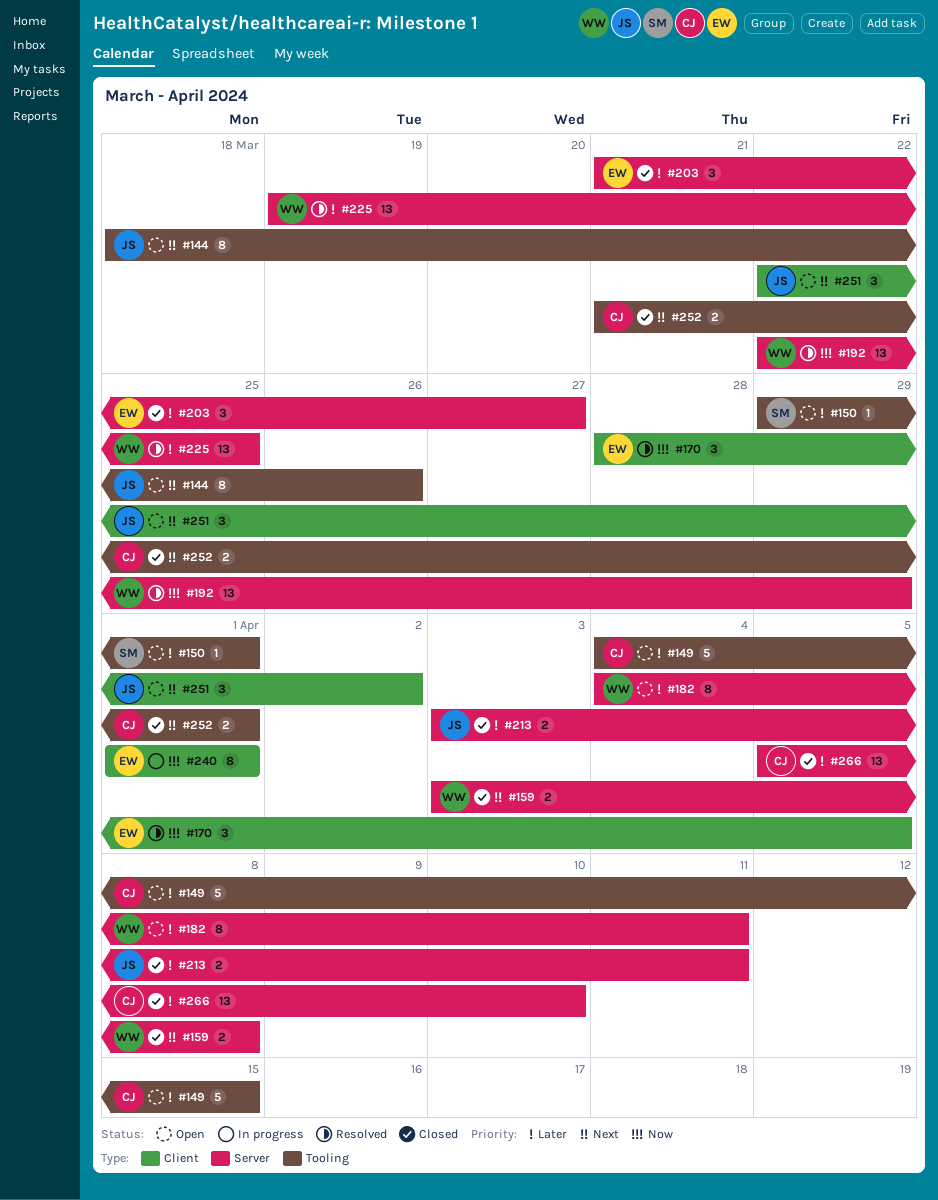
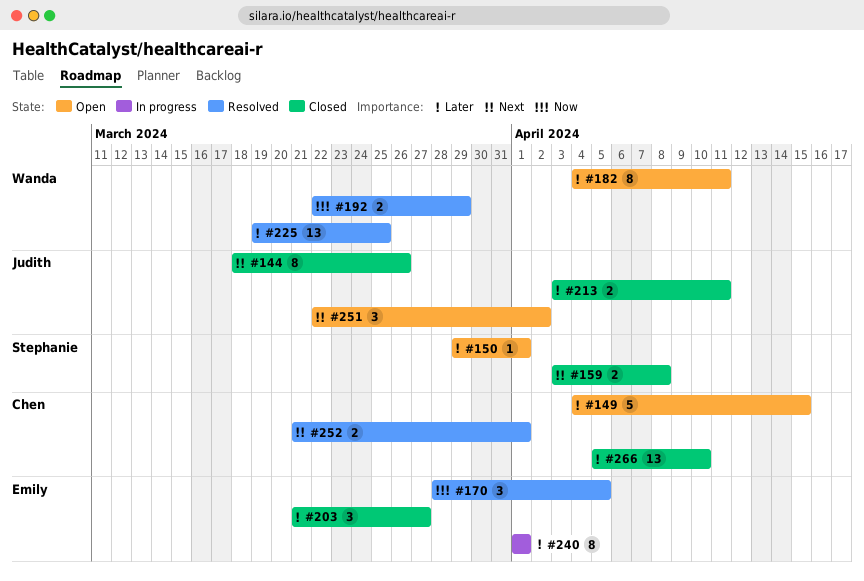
#144, status: Open -> Closed
#159, owner: Wanda -> Stephanie
#192, estimate: 13 -> 2
#240, priority: Now -> Later
#252, status: Closed -> Resolved

